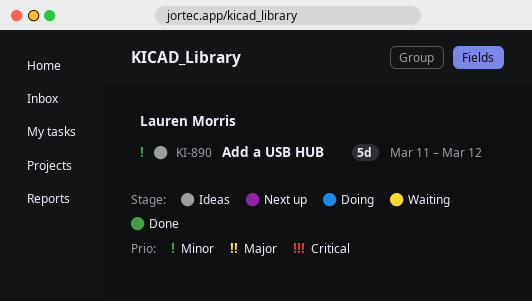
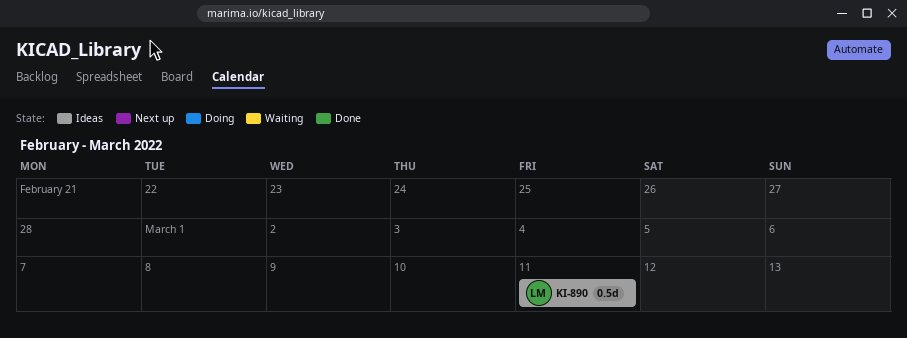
KI-890, estimate: 5d -> 0.5d
KI-890, due: Mar 12 -> Mar 11

